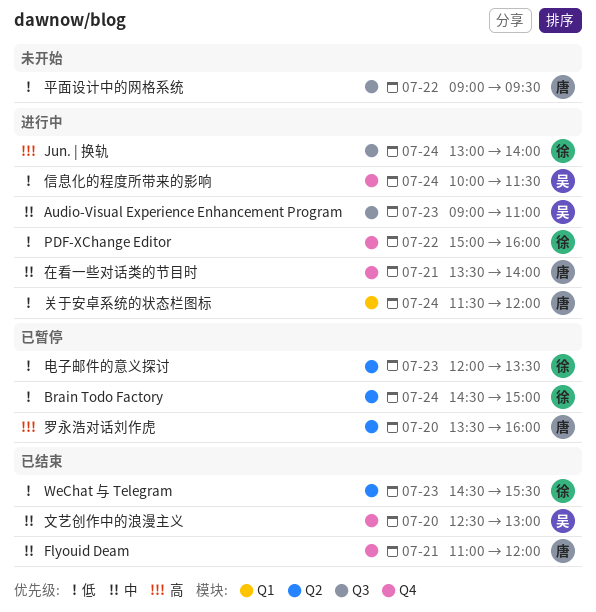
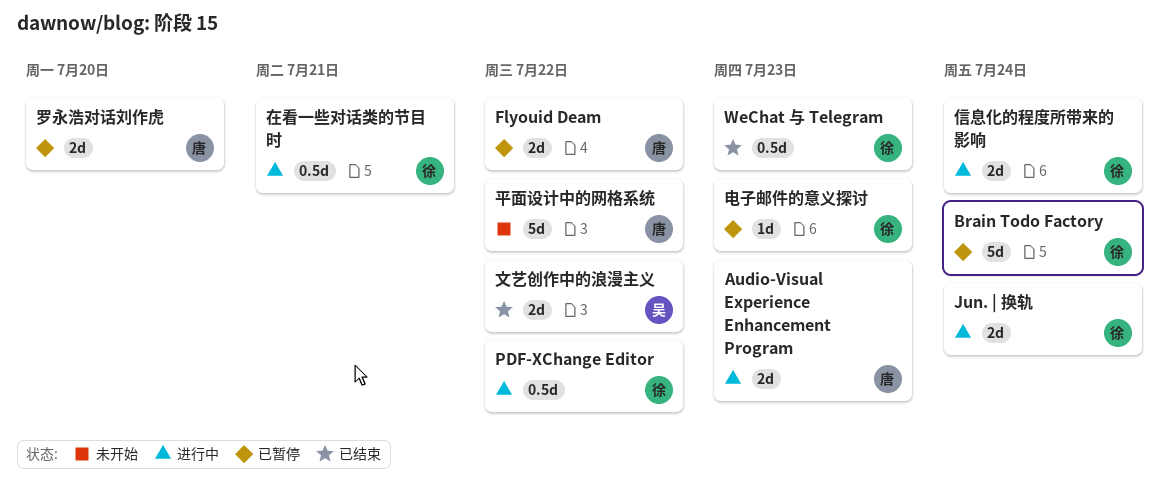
Audio-Visual Experience Enhancement Program, owner: 吴 -> 唐
Flyouid Deam, status: 已结束 -> 已暂停
Flyouid Deam, day: Jul 21 -> Jul 22
信息化的程度所带来的影响, owner: 吴 -> 徐
关于安卓系统的状态栏图标: present -> none
在看一些对话类的节目时, owner: 唐 -> 徐
文艺创作中的浪漫主义, day: Jul 20 -> Jul 22

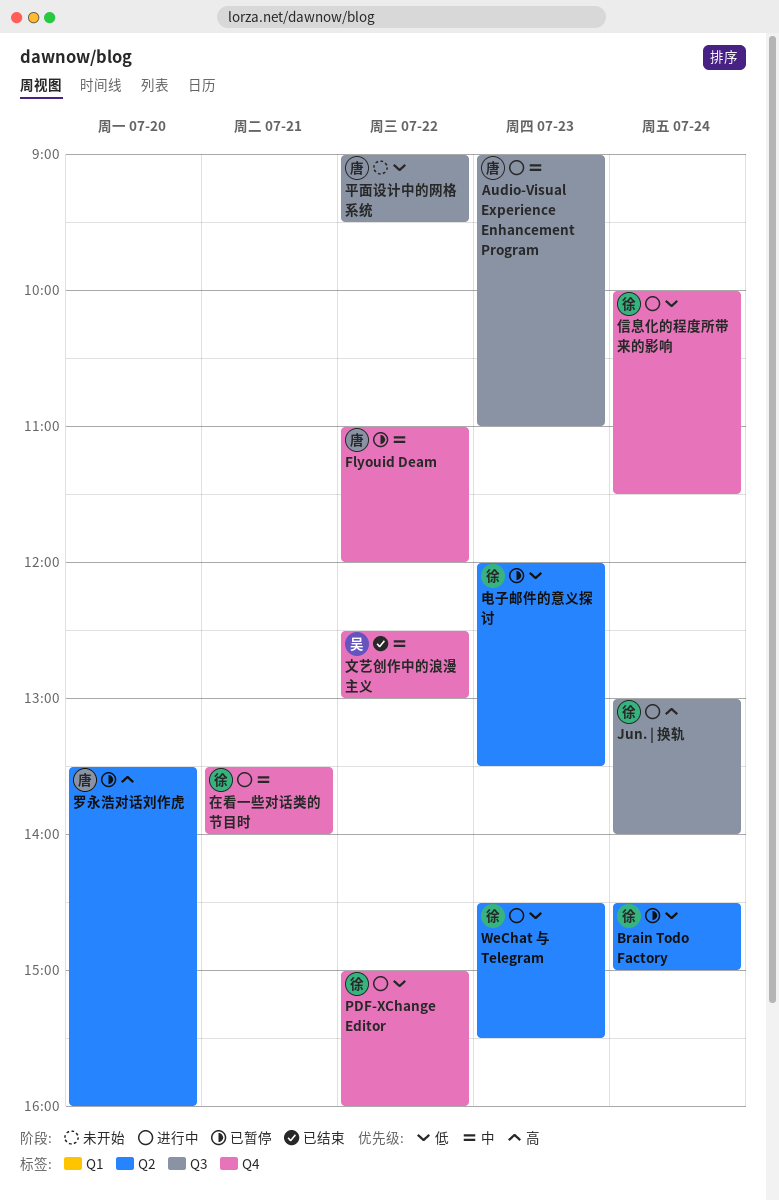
WeChat 与 Telegram, status: 已结束 -> 进行中

